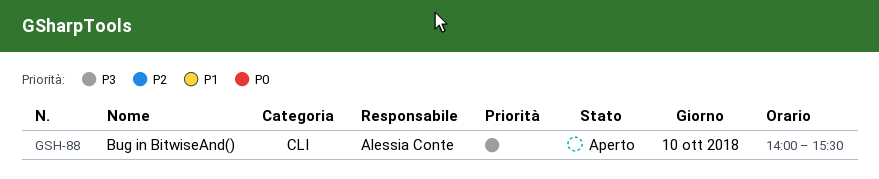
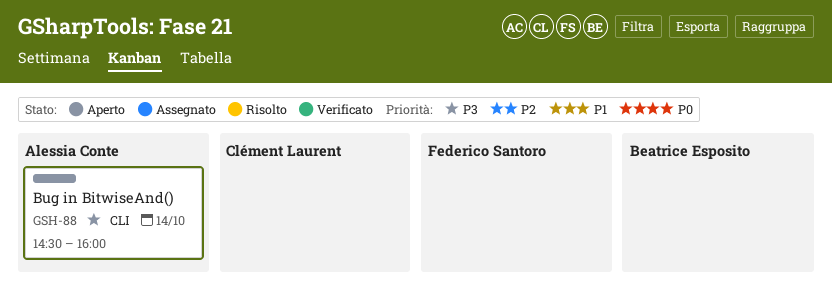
GSH-88, day: Oct 10 -> Oct 14
GSH-88, begins: 14:00 -> 14:30
GSH-88, ends: 15:30 -> 16:00

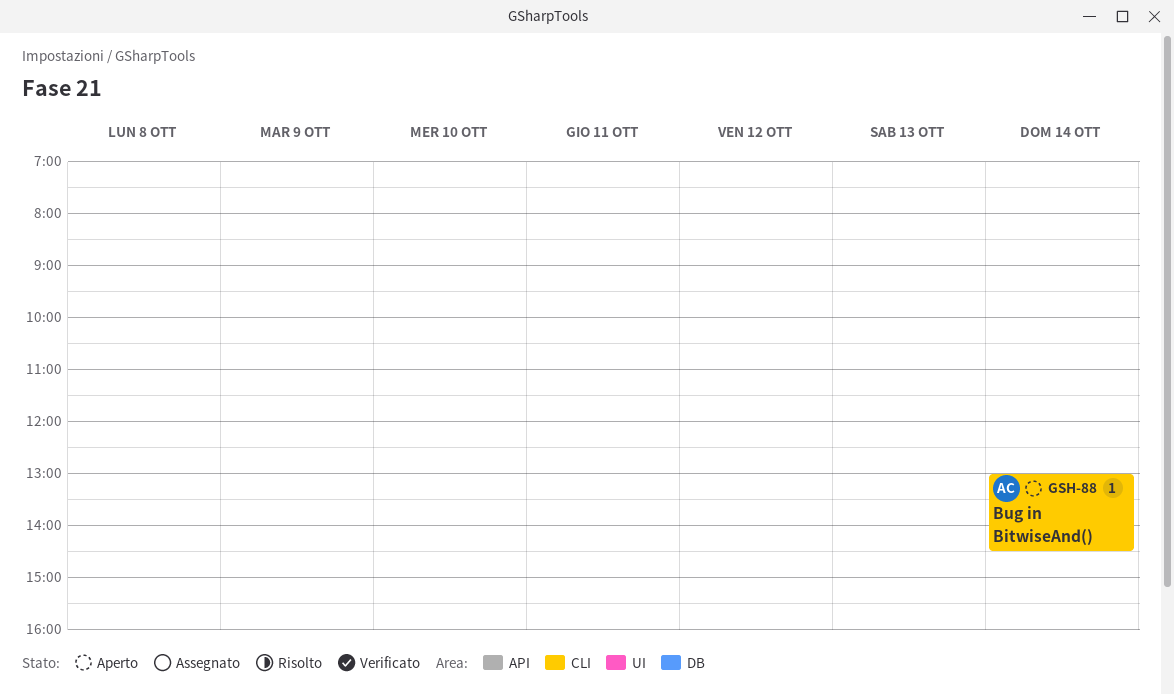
GSH-88, begins: 14:30 -> 13:00
GSH-88, ends: 16:00 -> 14:30

